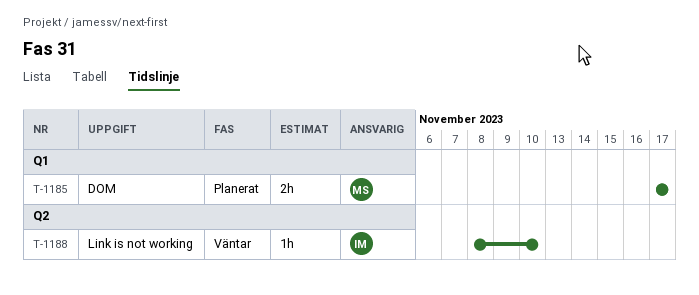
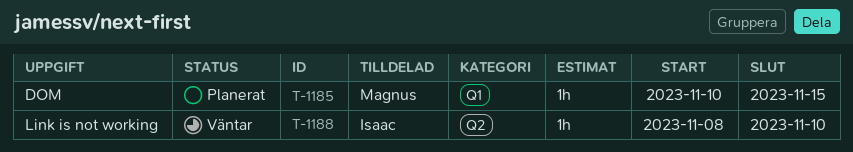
T-1185, estimate: 2h -> 1h
T-1185, start: Nov 17 -> Nov 10
T-1185, due: Nov 17 -> Nov 15

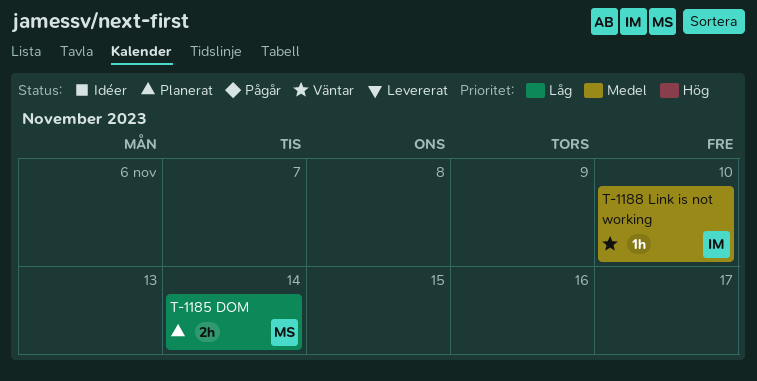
T-1185, estimate: 1h -> 2h
T-1185, due: Nov 15 -> Nov 14

